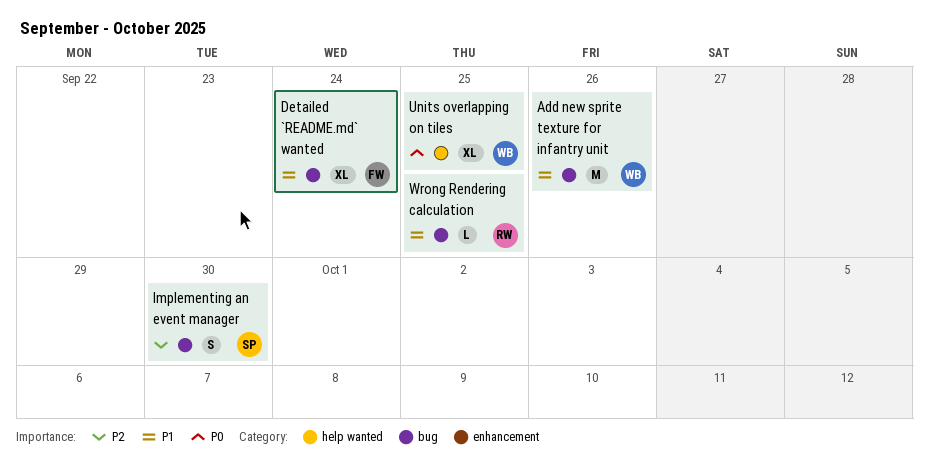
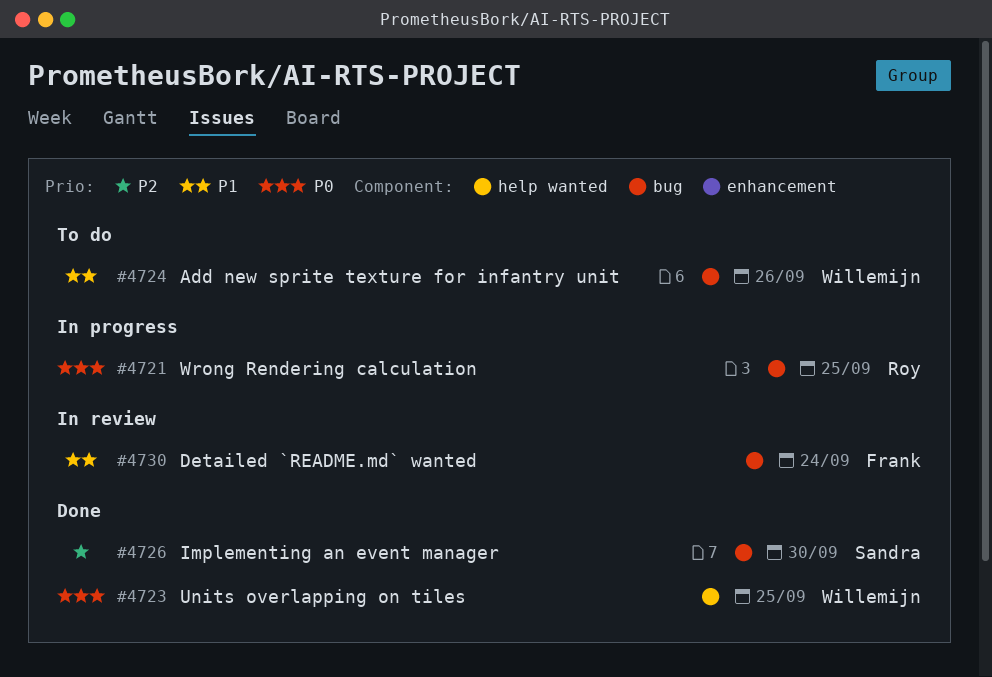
Wrong Rendering calculation, priority: P1 -> P0

